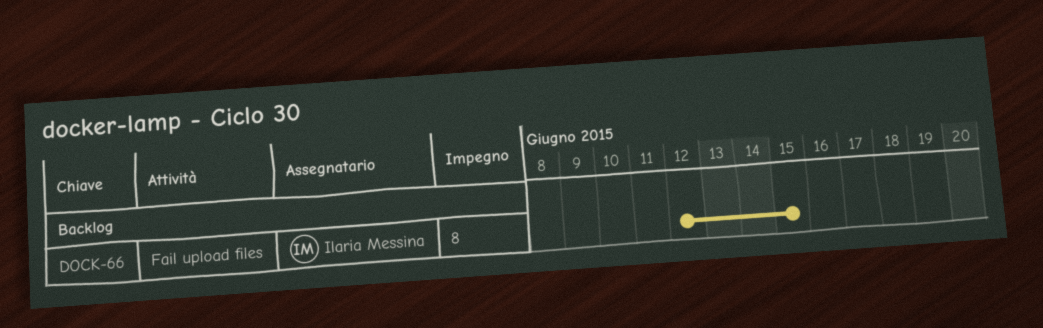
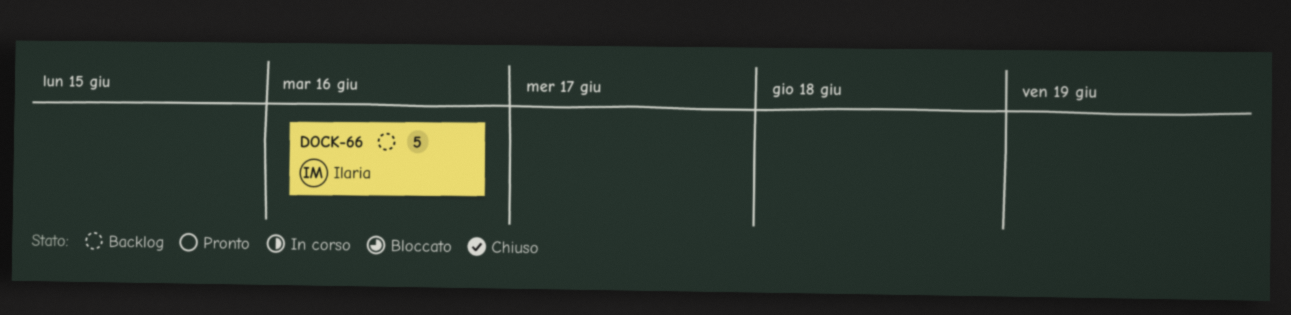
DOCK-66, estimate: 8 -> 5
DOCK-66, due: Jun 15 -> Jun 16

